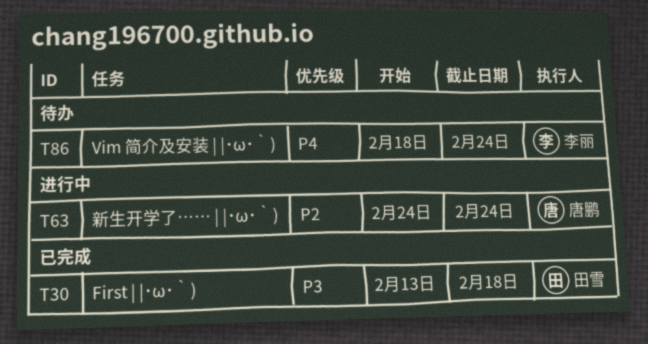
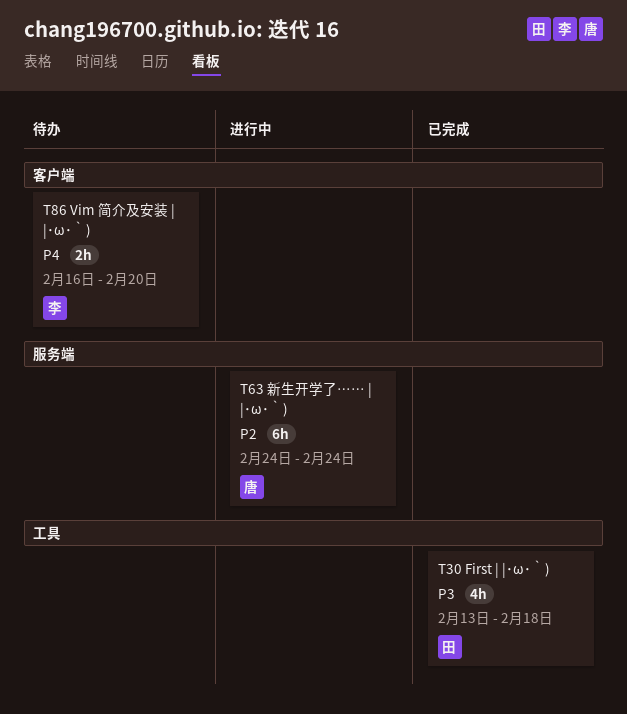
T86, start: Feb 18 -> Feb 16
T86, due: Feb 24 -> Feb 20

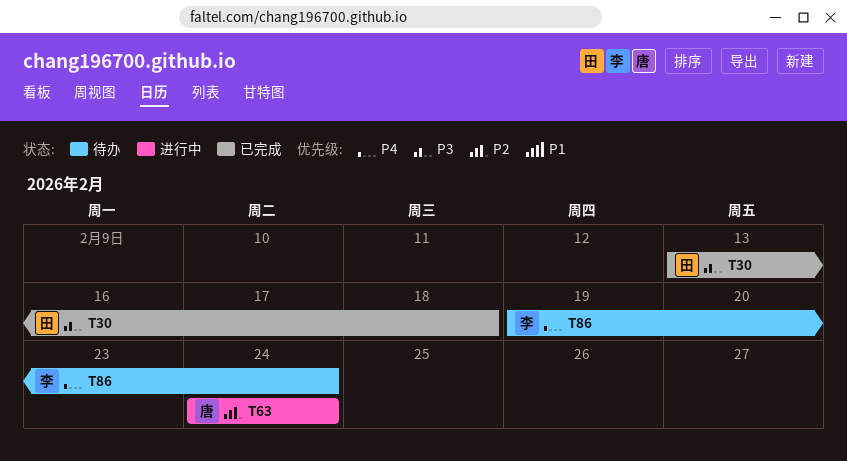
T86, start: Feb 16 -> Feb 19
T86, due: Feb 20 -> Feb 24

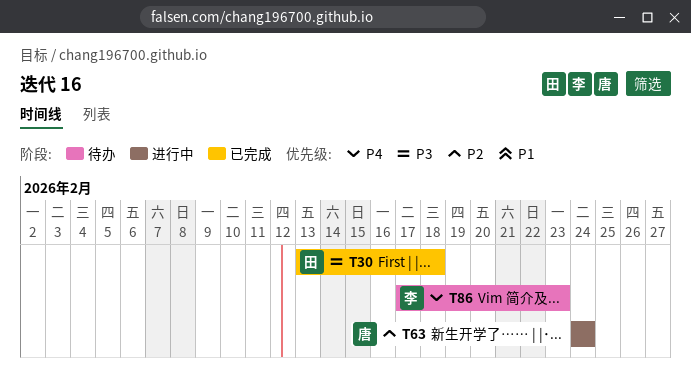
T86, start: Feb 19 -> Feb 17
T86, due: Feb 24 -> Feb 23

